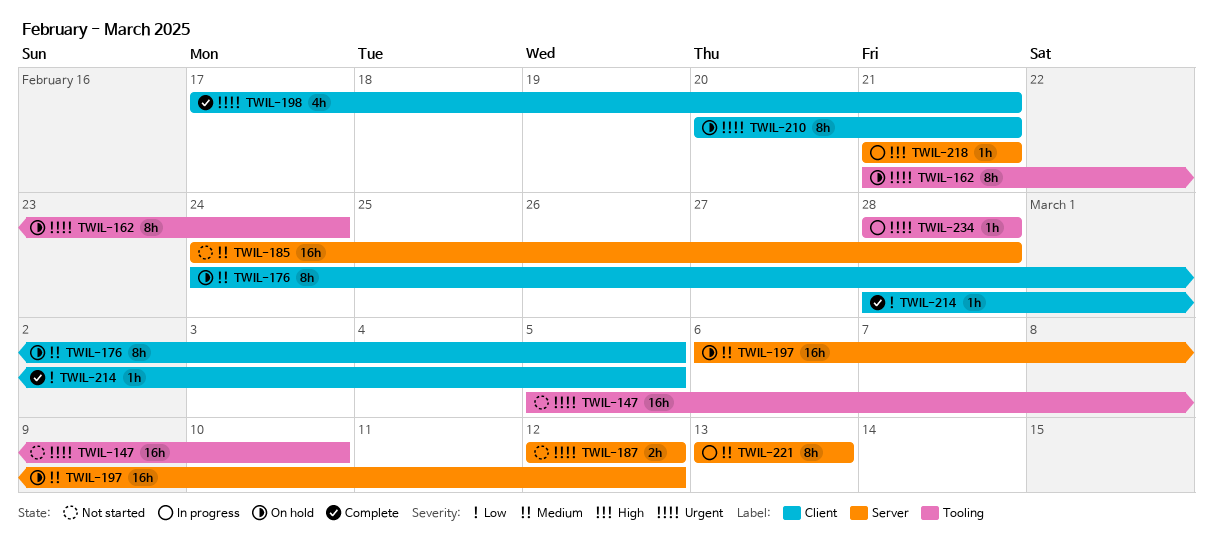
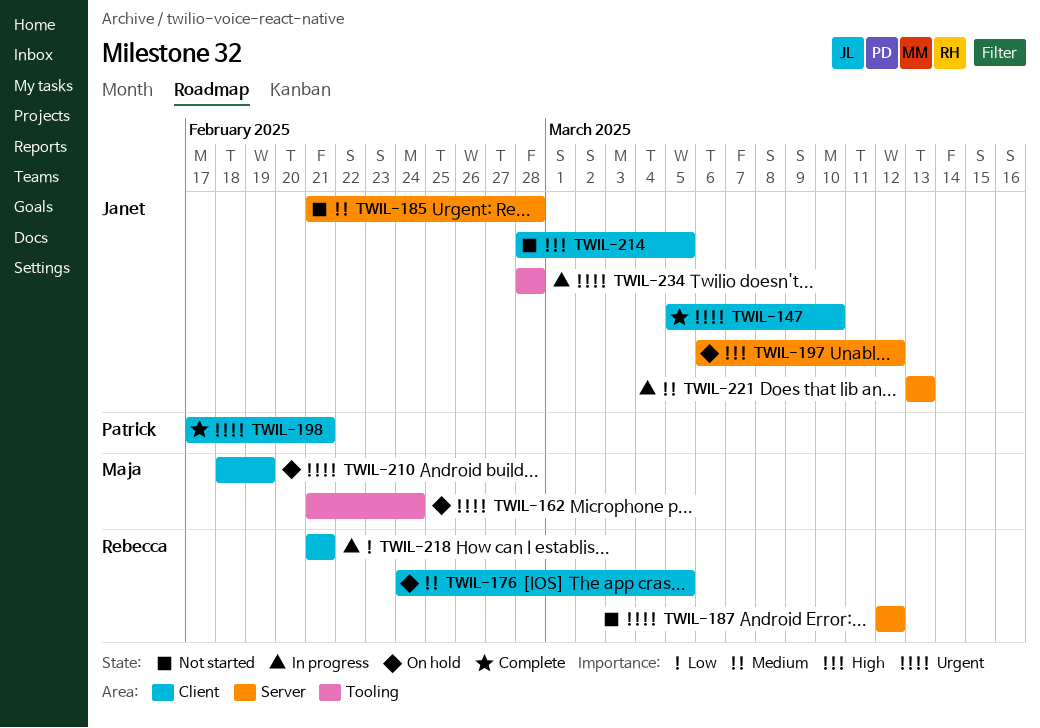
TWIL-147, status: Not started -> Complete
TWIL-147, label: Tooling -> Client
TWIL-185, start: Feb 24 -> Feb 21
TWIL-197, priority: Medium -> High
TWIL-210, start: Feb 20 -> Feb 18
TWIL-210, due: Feb 21 -> Feb 19
TWIL-214, status: Complete -> Not started
TWIL-214, priority: Low -> High
TWIL-218, priority: High -> Low
TWIL-218, label: Server -> Client

